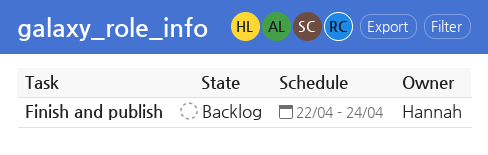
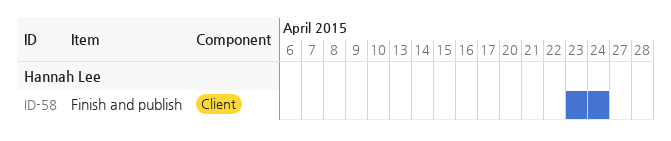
Finish and publish, start: Apr 22 -> Apr 23

